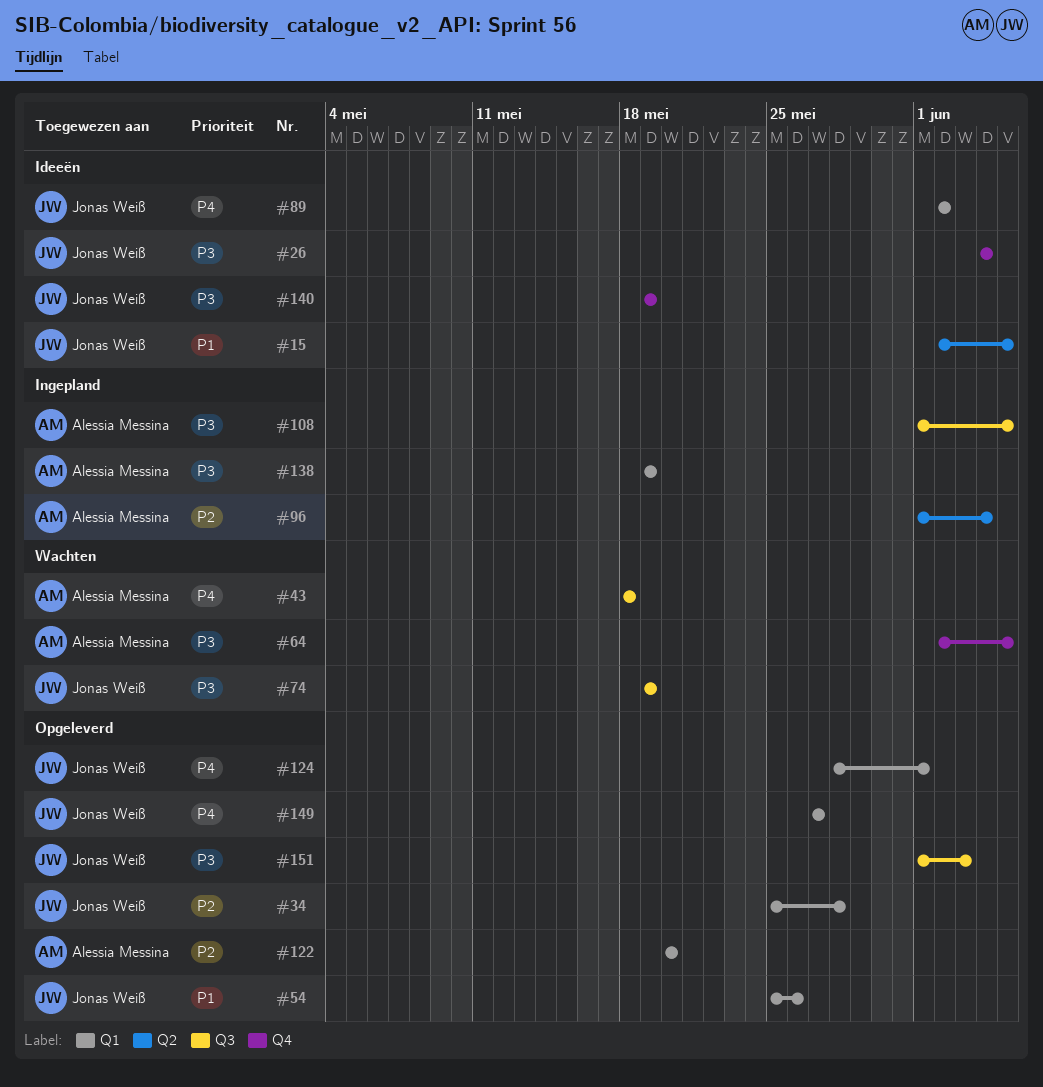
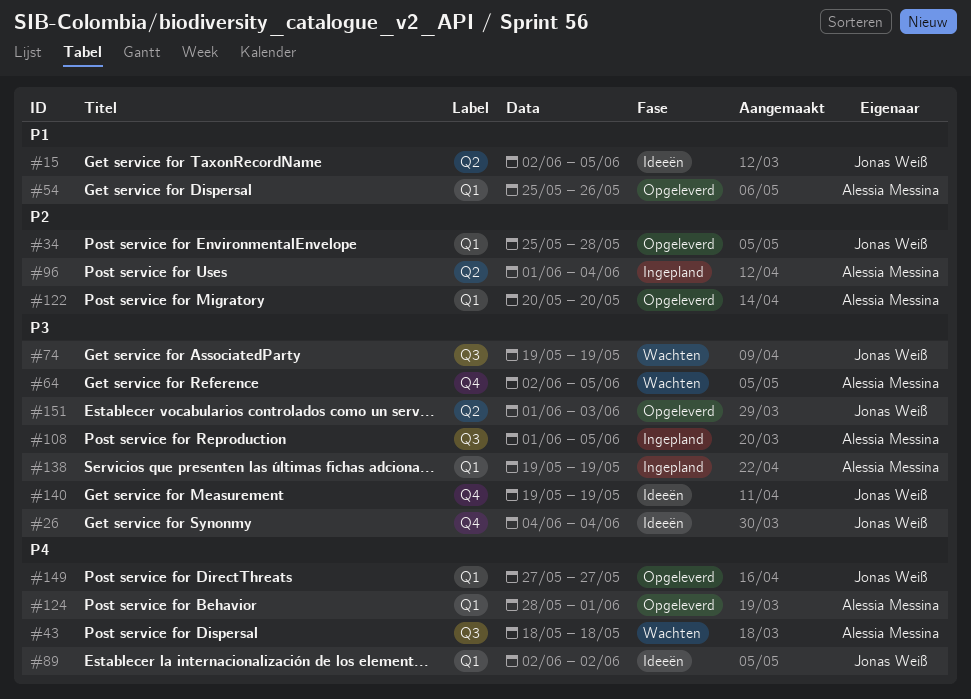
#54, owner: Jonas Weiß -> Alessia Messina
#124, owner: Jonas Weiß -> Alessia Messina
#151, label: Q3 -> Q2

